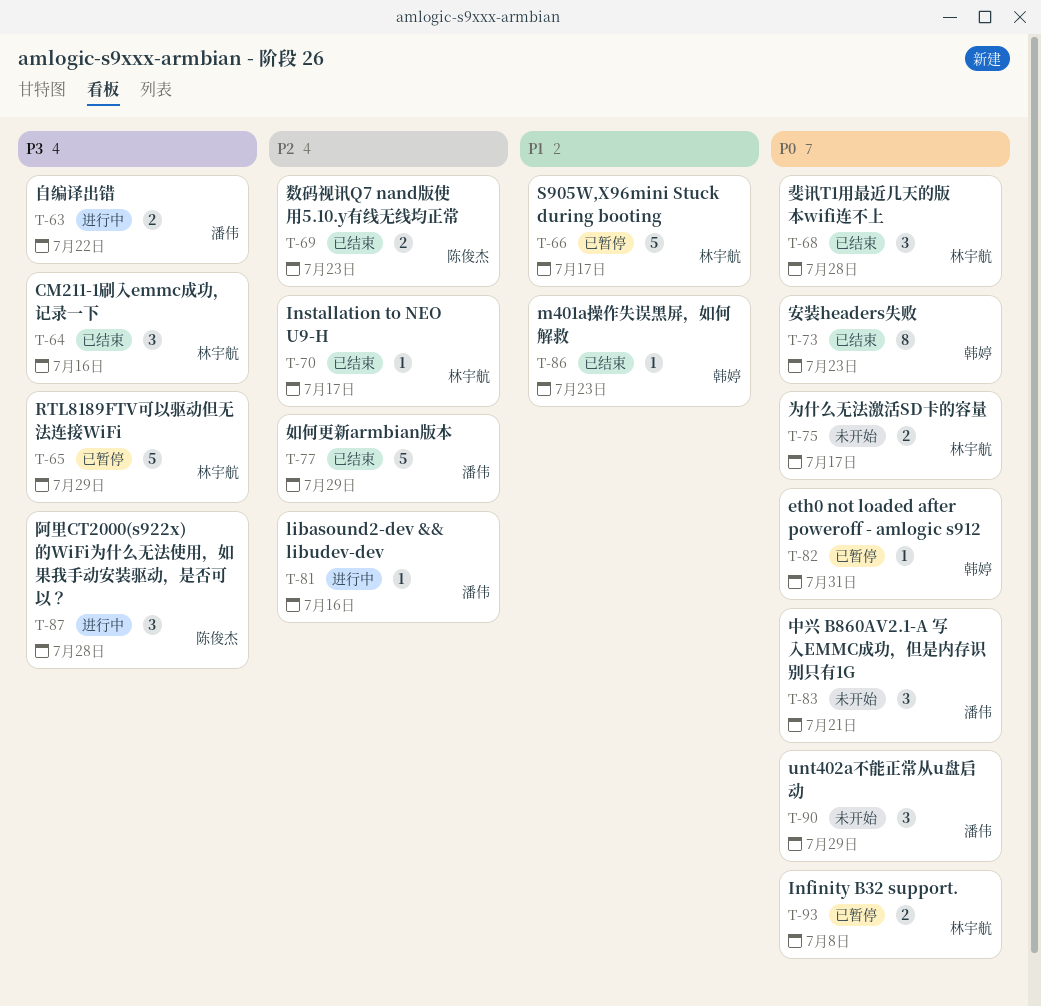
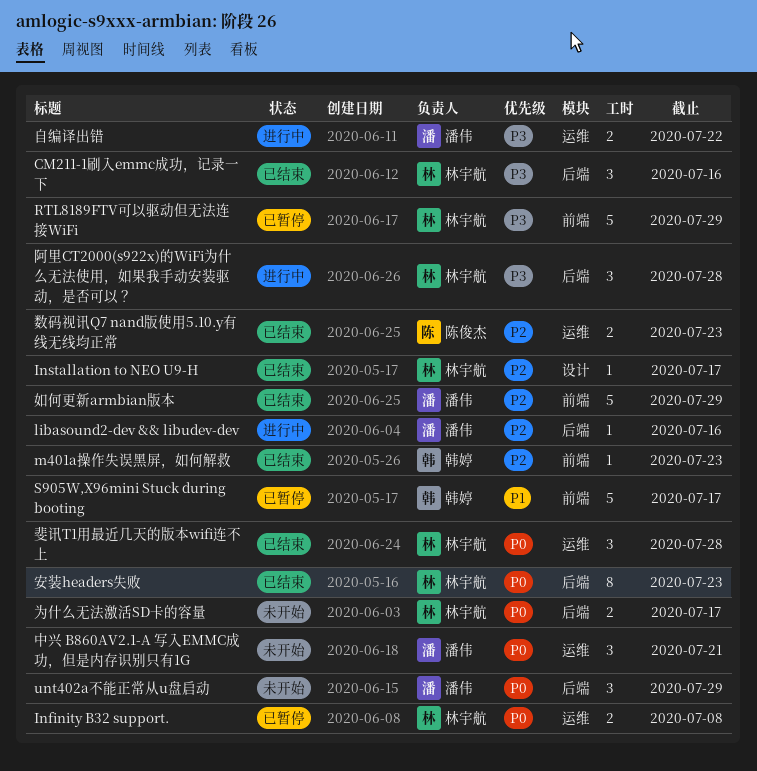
eth0 not loaded after poweroff - amlogic s912: present -> none
m401a操作失误黑屏，如何解救, priority: P1 -> P2
S905W,X96mini Stuck during booting, owner: 林宇航 -> 韩婷
安装headers失败, owner: 韩婷 -> 林宇航
阿里CT2000(s922x)的WiFi为什么无法使用，如果我手动安装驱动，是否可以？, owner: 陈俊杰 -> 林宇航

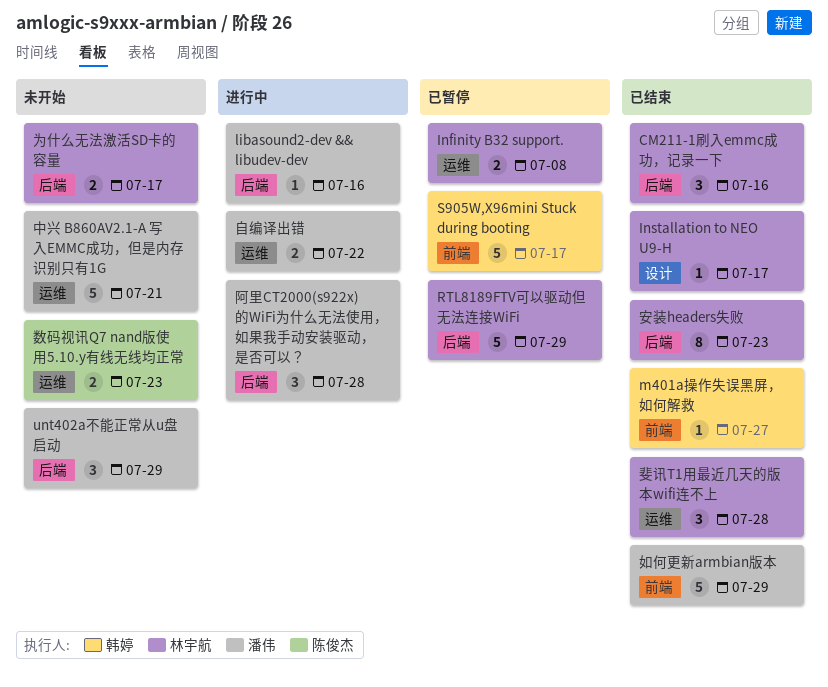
m401a操作失误黑屏，如何解救, due: Jul 23 -> Jul 27
RTL8189FTV可以驱动但无法连接WiFi, label: 前端 -> 后端
中兴 B860AV2.1-A 写入EMMC成功，但是内存识别只有1G, estimate: 3 -> 5
数码视讯Q7 nand版使用5.10.y有线无线均正常, status: 已结束 -> 未开始
阿里CT2000(s922x)的WiFi为什么无法使用，如果我手动安装驱动，是否可以？, owner: 林宇航 -> 潘伟

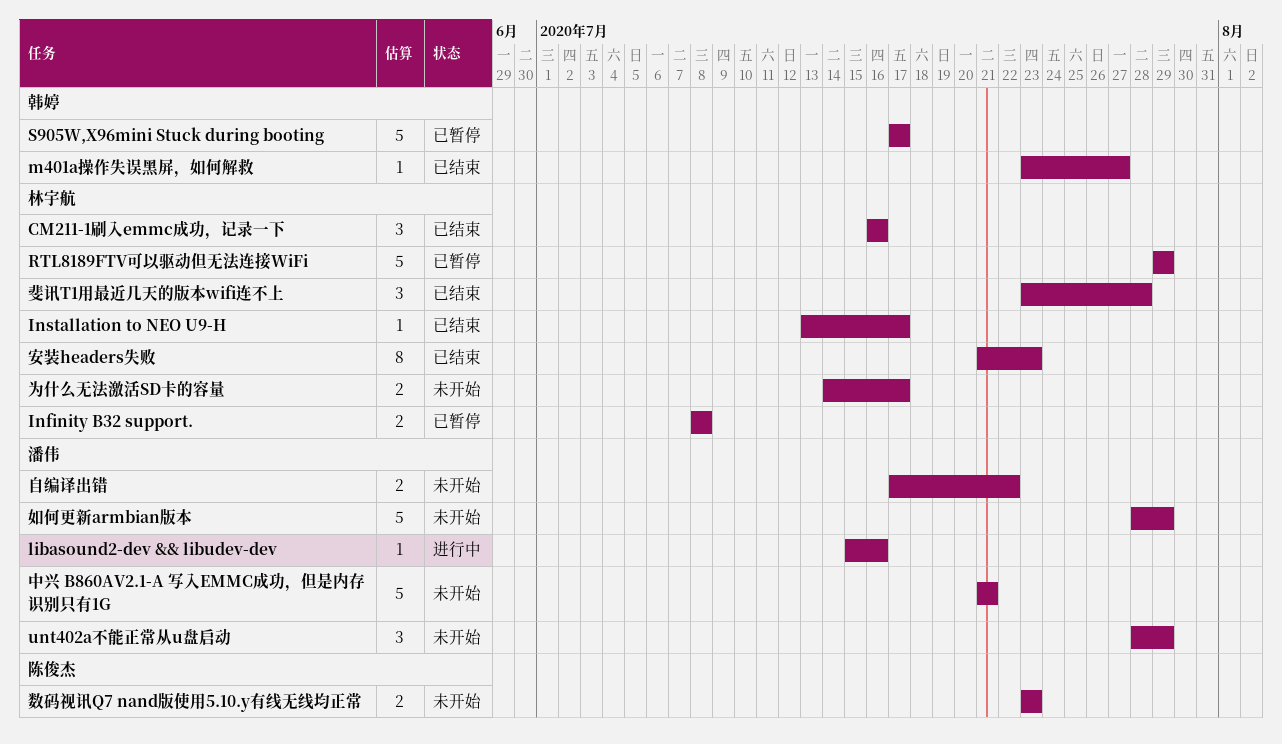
如何更新armbian版本, status: 已结束 -> 未开始
自编译出错, status: 进行中 -> 未开始
阿里CT2000(s922x)的WiFi为什么无法使用，如果我手动安装驱动，是否可以？: present -> none

